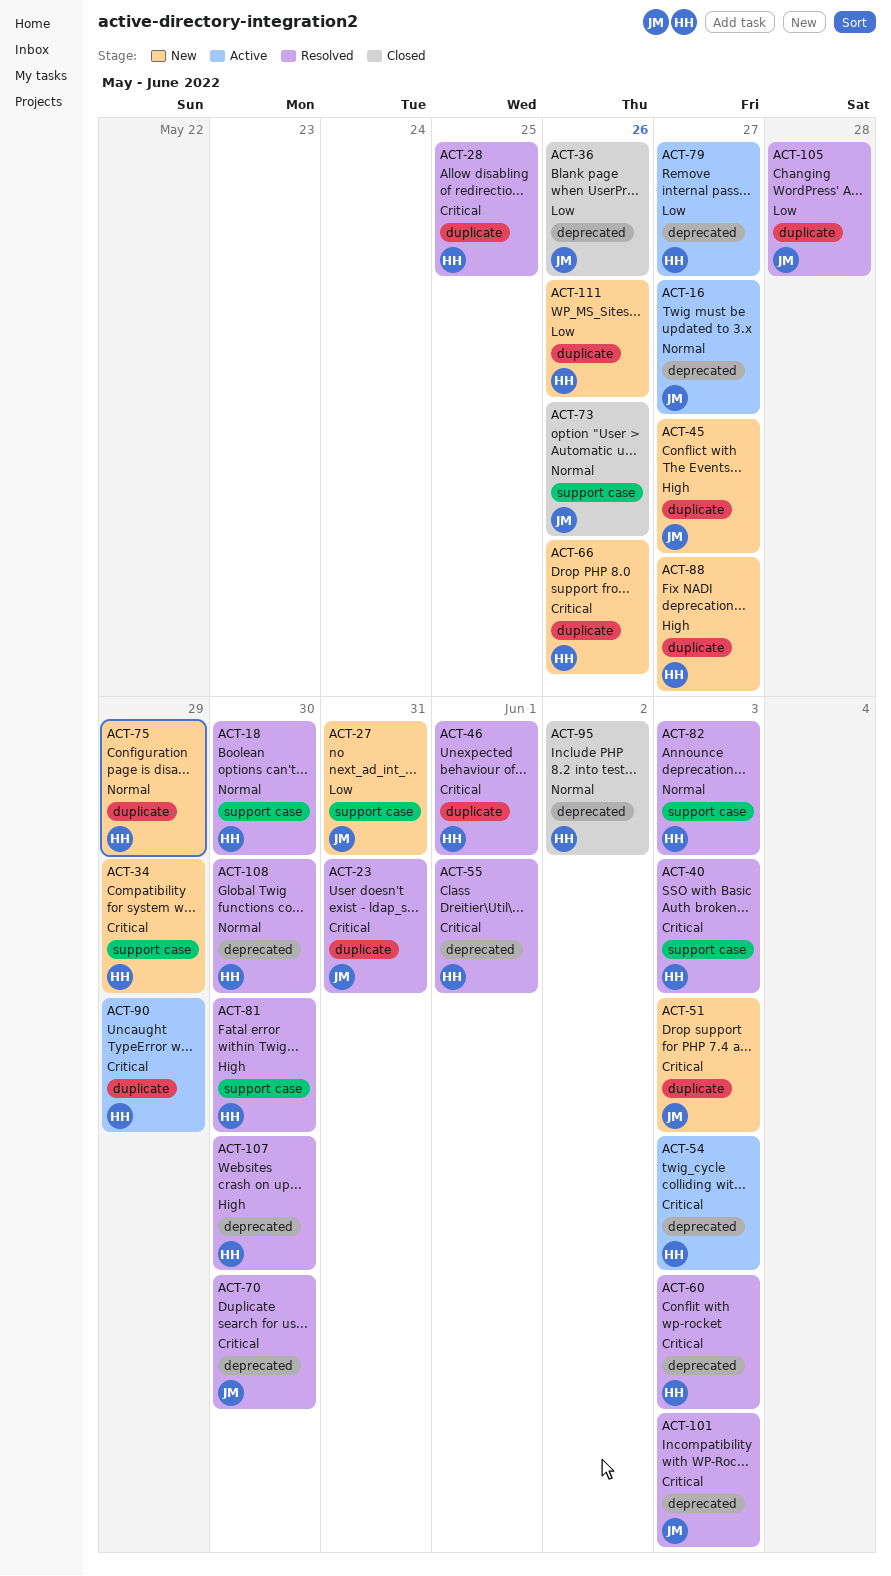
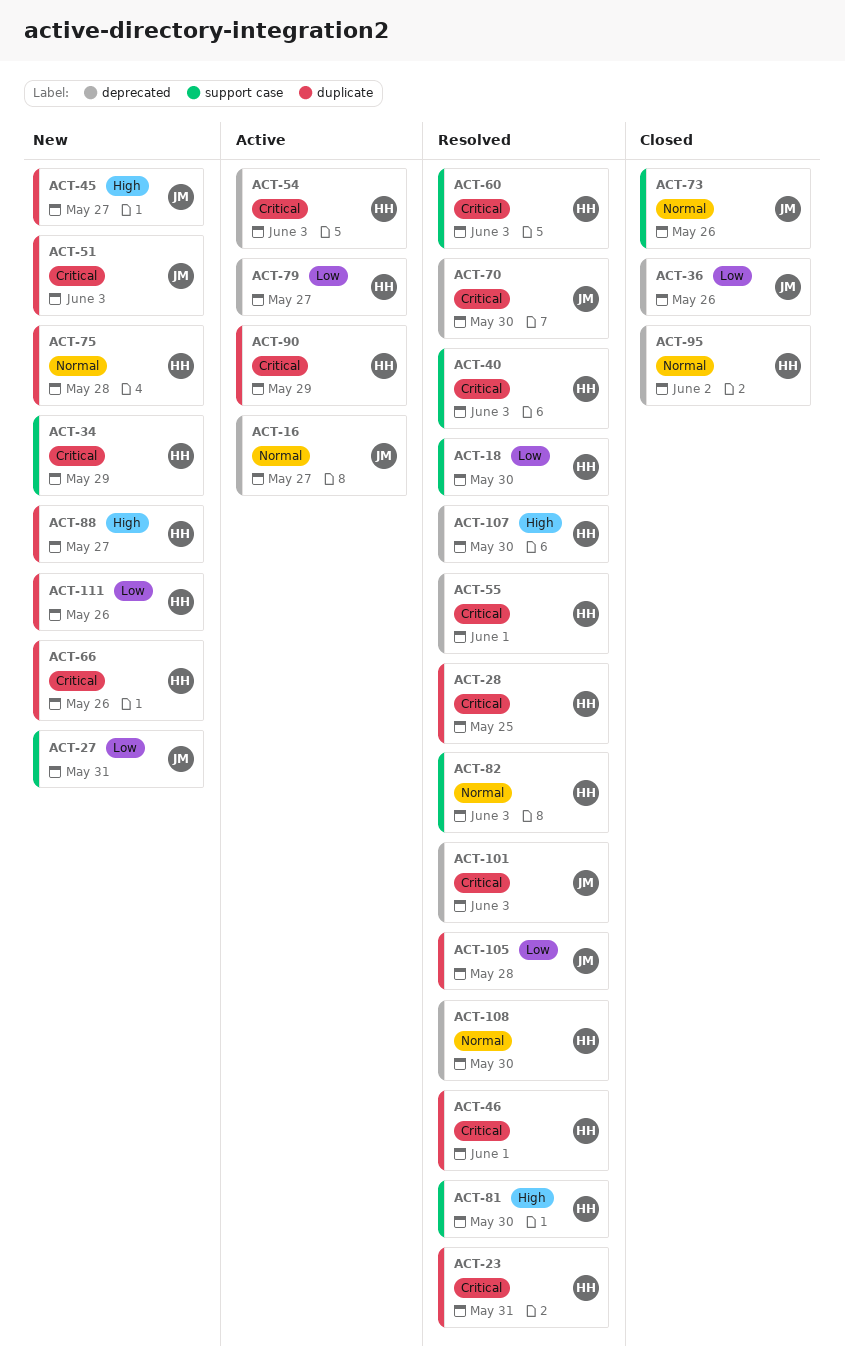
ACT-18, priority: Normal -> Low
ACT-23, owner: JM -> HH
ACT-60, label: deprecated -> support case
ACT-75, due: May 29 -> May 28

